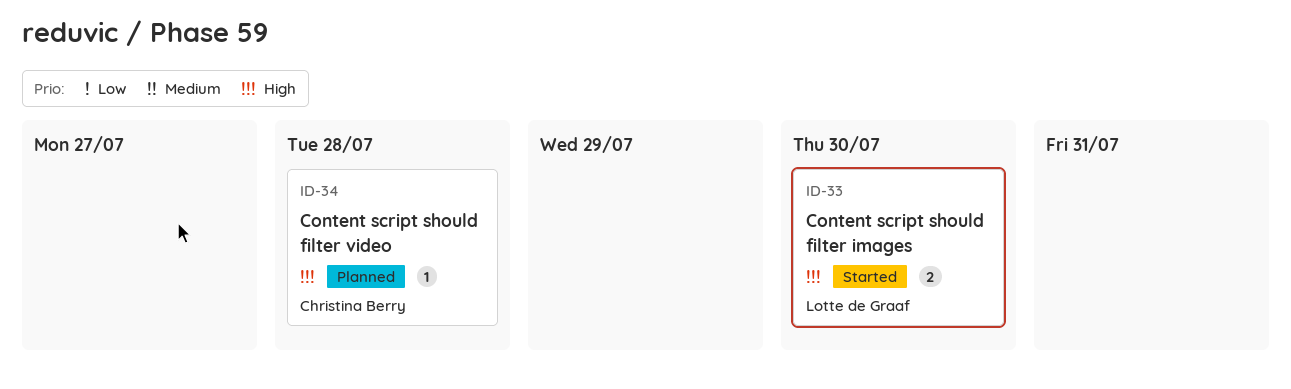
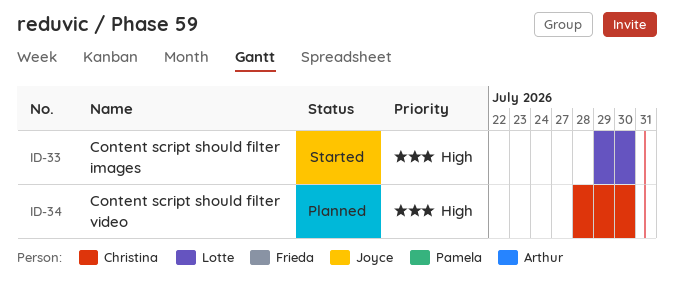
ID-34, due: Jul 28 -> Jul 30

